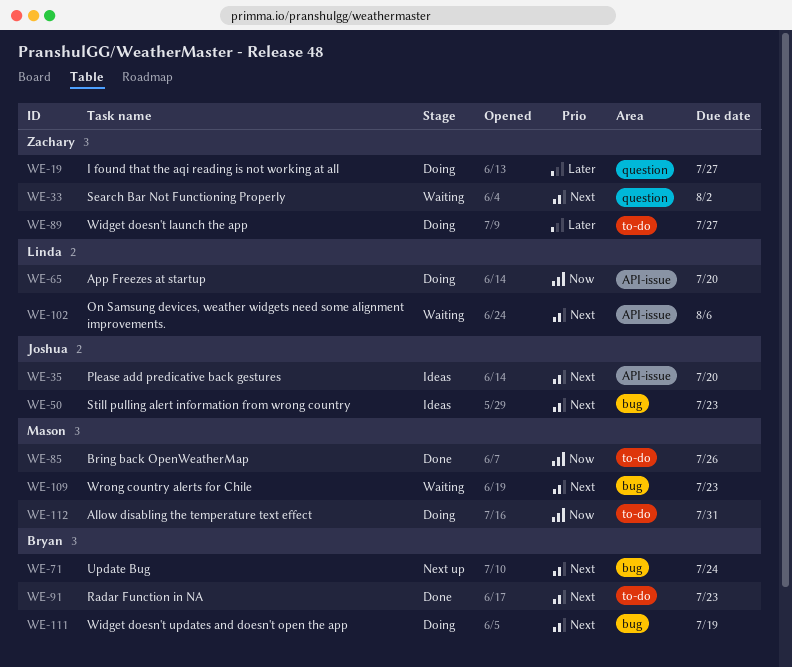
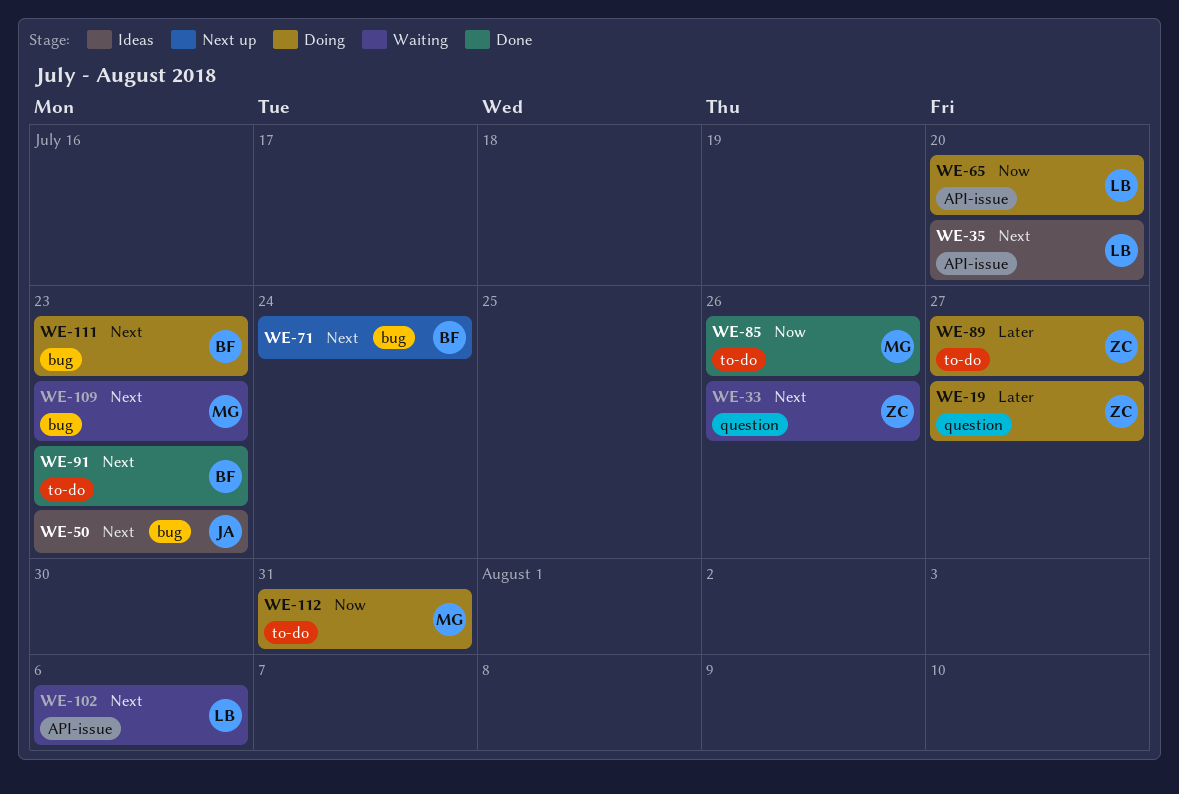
WE-33, due: Aug 2 -> Jul 26
WE-35, owner: Joshua -> Linda
WE-111, due: Jul 19 -> Jul 23

